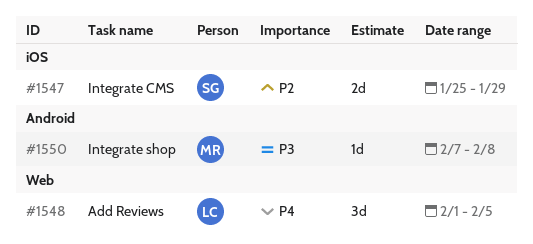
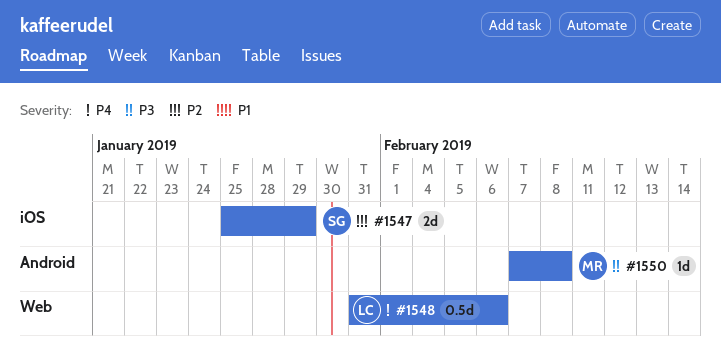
#1548, estimate: 3d -> 0.5d
#1548, start: Feb 1 -> Jan 31
#1548, due: Feb 5 -> Feb 6

